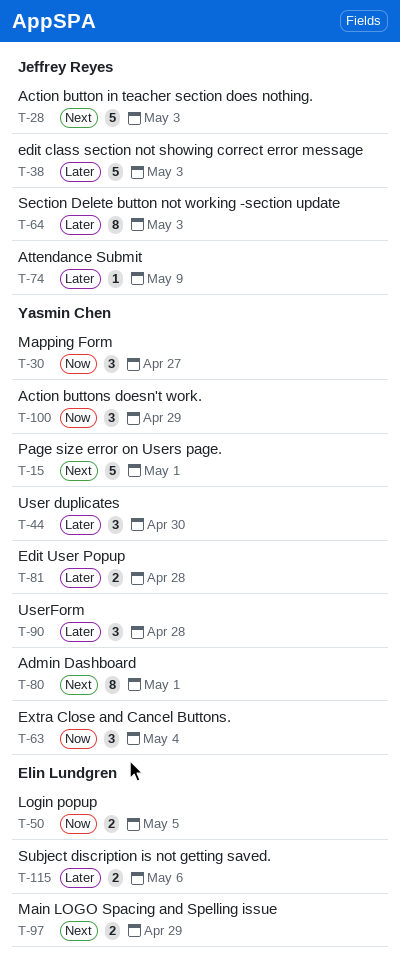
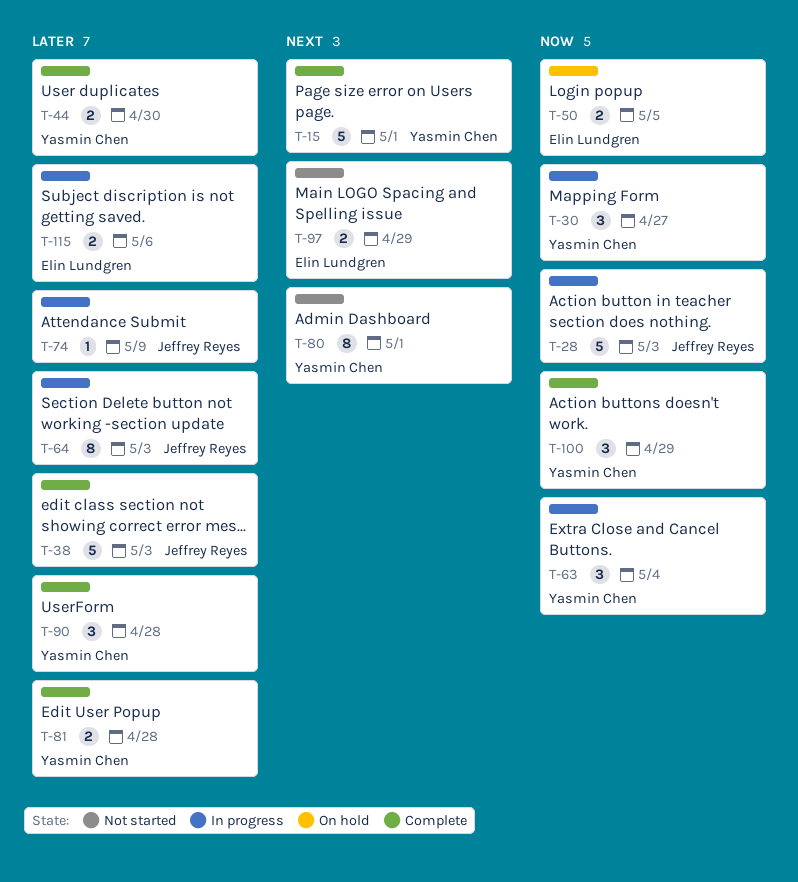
T-28, priority: Next -> Now
T-44, estimate: 3 -> 2

